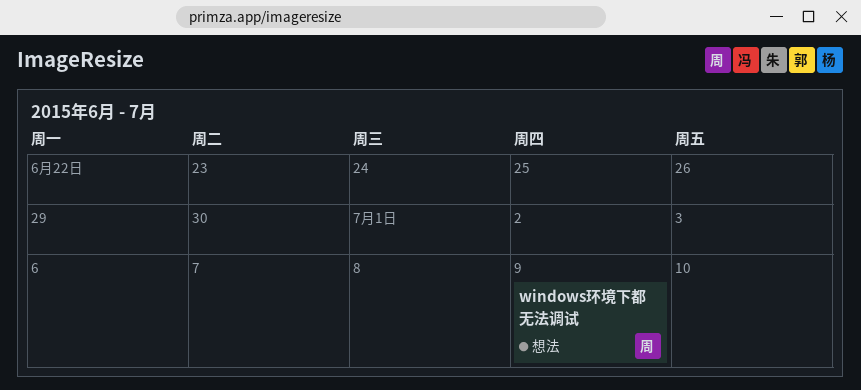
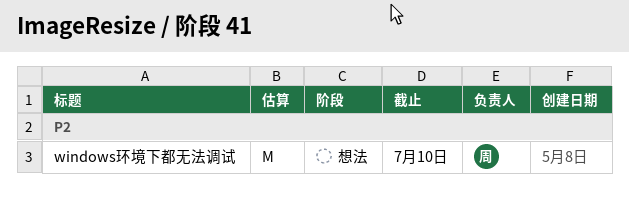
windows环境下都无法调试, due: Jul 9 -> Jul 10

